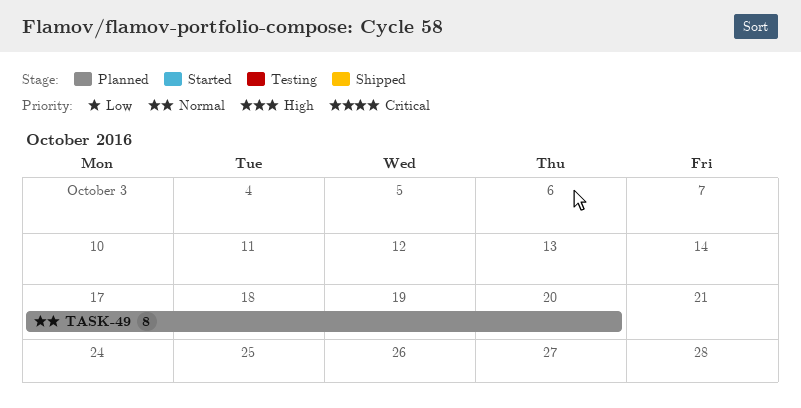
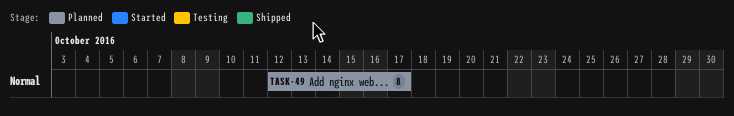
TASK-49, start: Oct 17 -> Oct 12
TASK-49, due: Oct 20 -> Oct 17

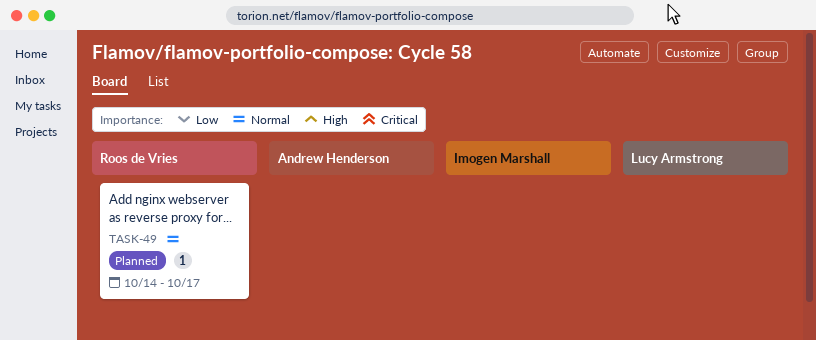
TASK-49, estimate: 8 -> 1
TASK-49, start: Oct 12 -> Oct 14

